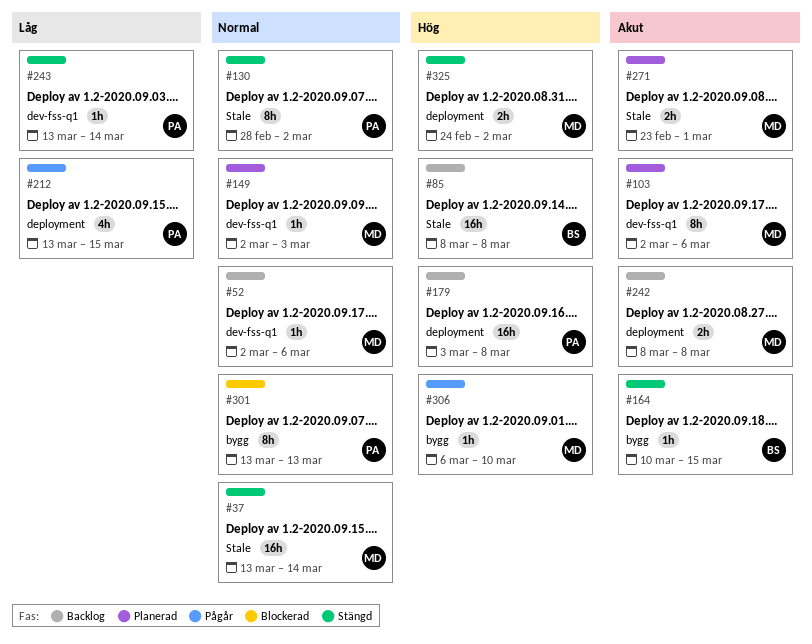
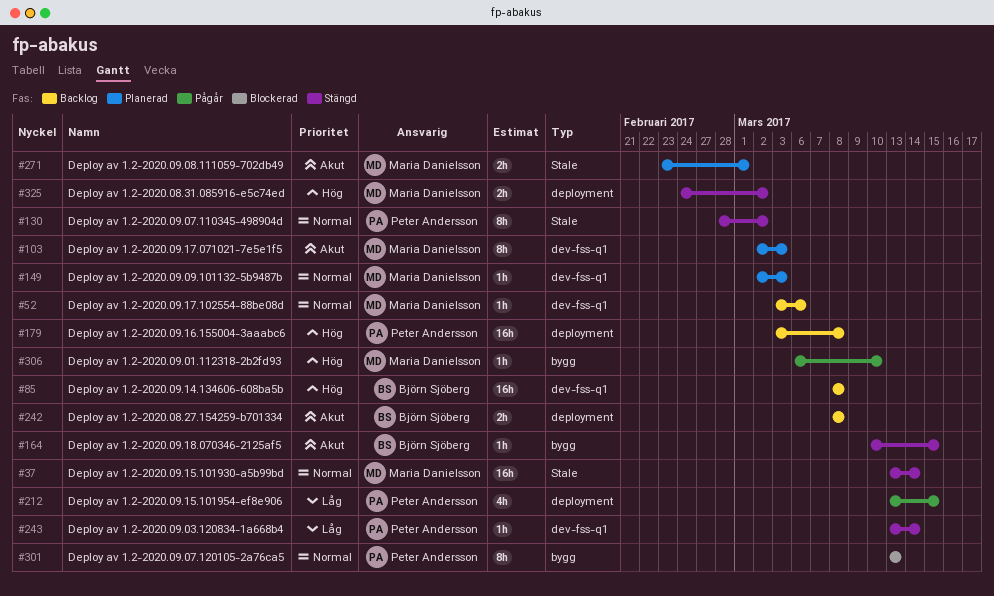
#52, start: Mar 2 -> Mar 3
#85, label: Stale -> dev-fss-q1
#103, due: Mar 6 -> Mar 3
#242, owner: Maria Danielsson -> Björn Sjöberg

